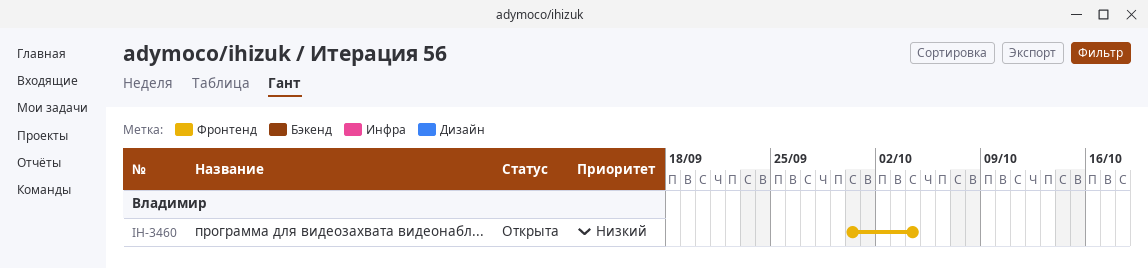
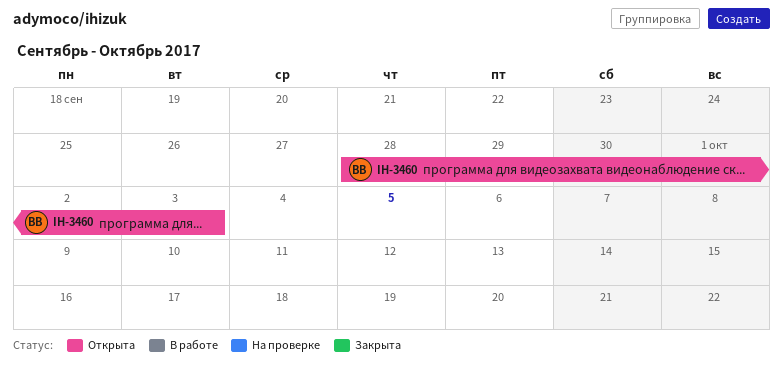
IH-3460, start: Sep 30 -> Sep 28
IH-3460, due: Oct 4 -> Oct 3

